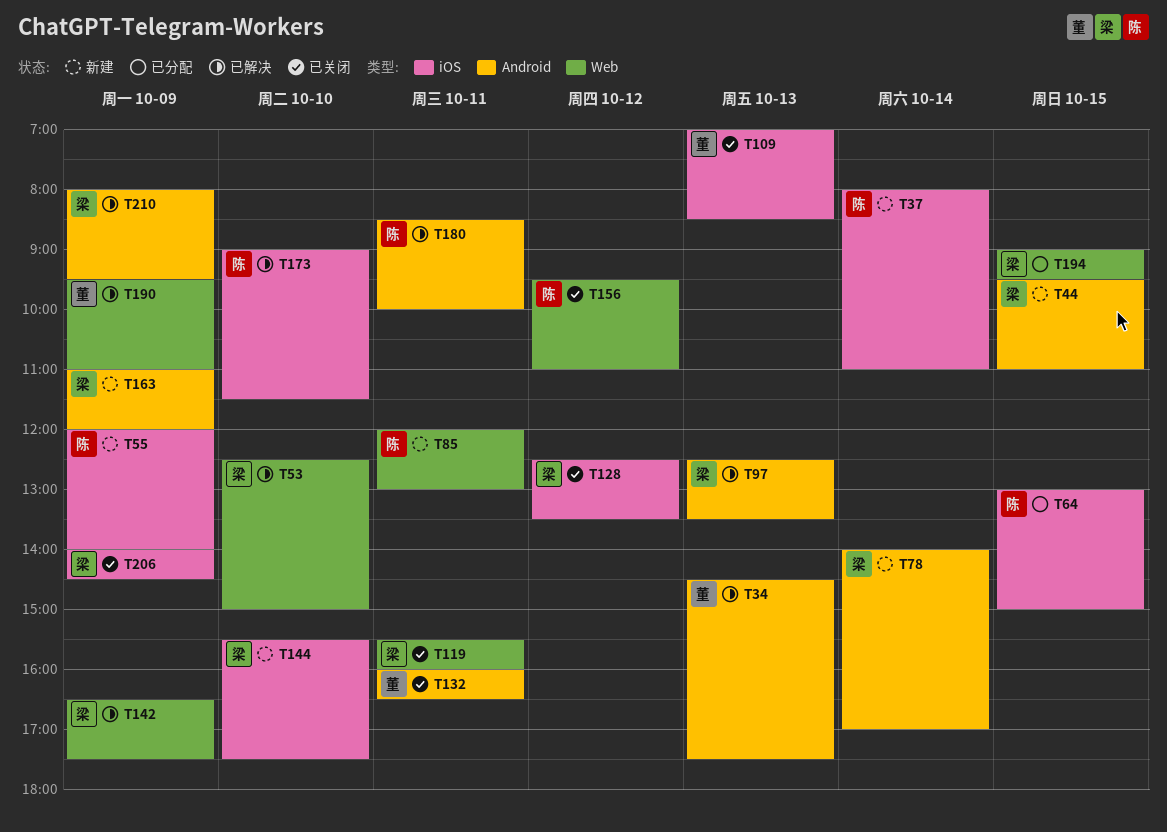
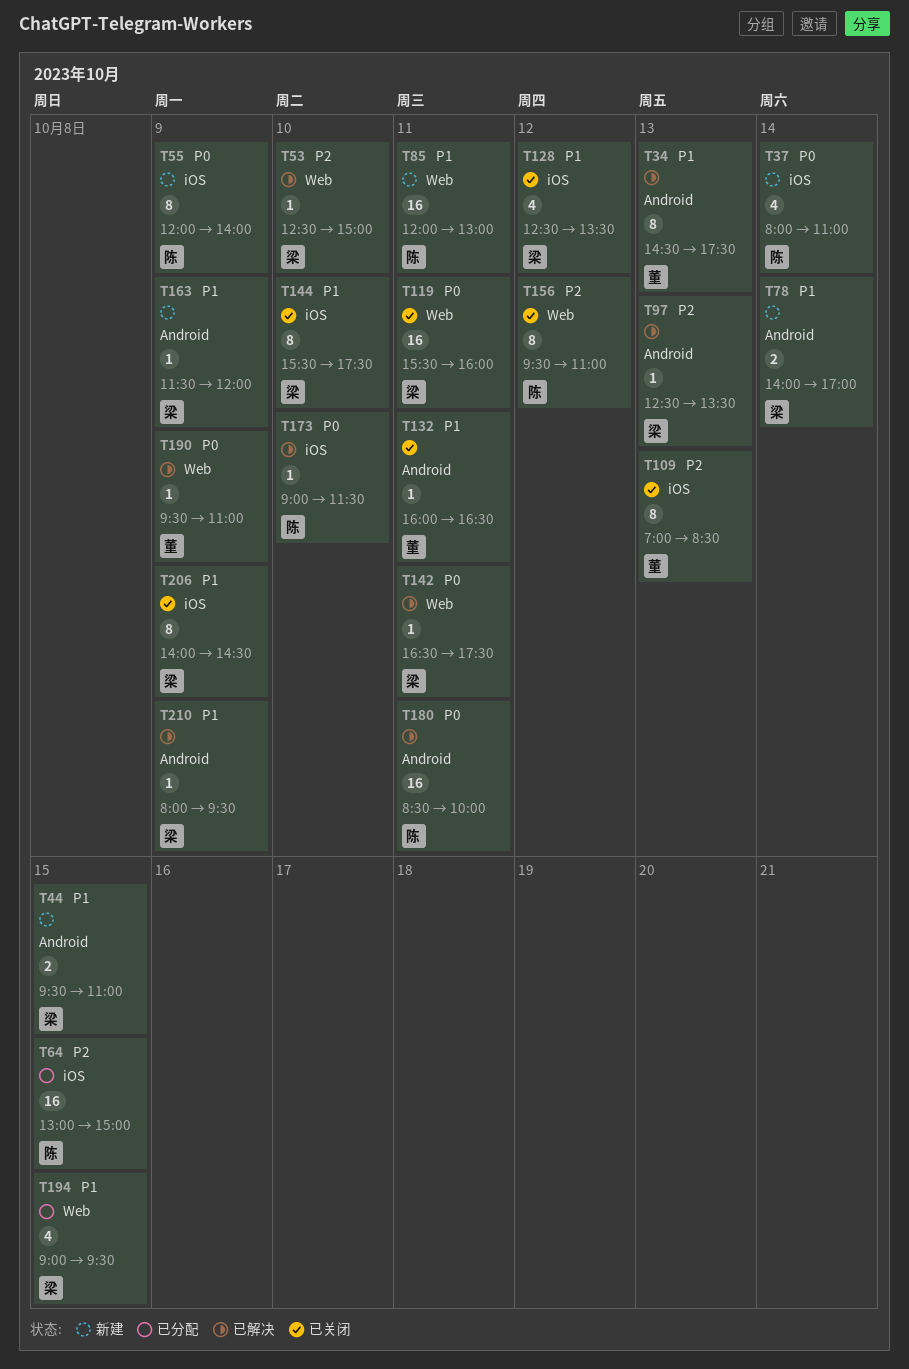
T142, day: Oct 9 -> Oct 11
T144, status: 新建 -> 已关闭
T163, begins: 11:00 -> 11:30

